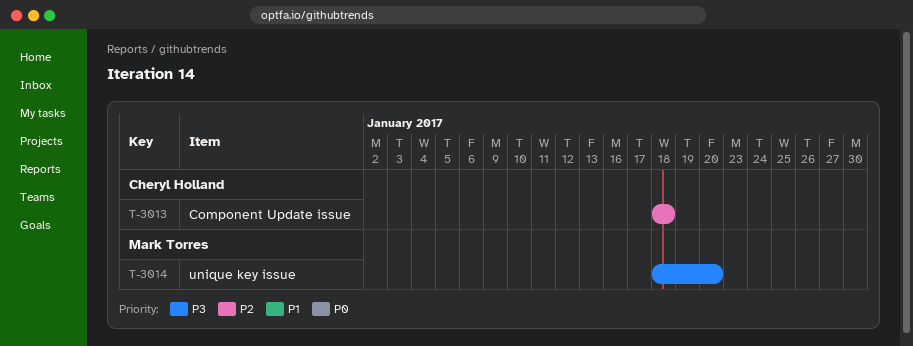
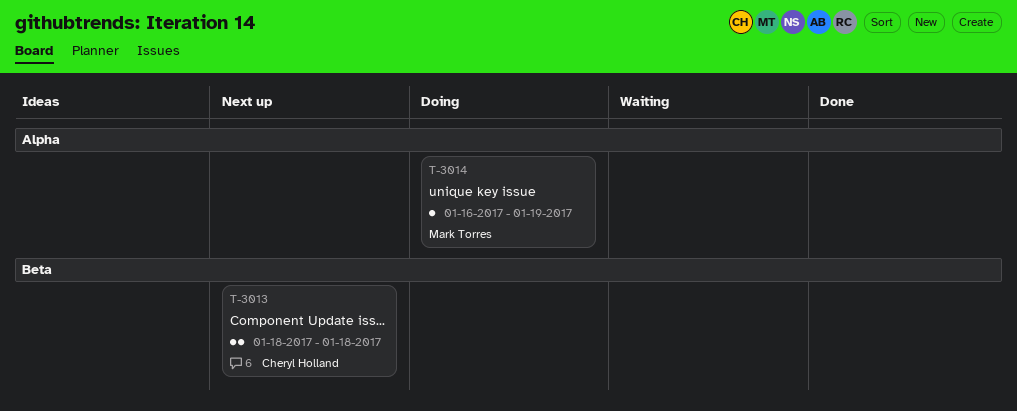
T-3014, start: Jan 18 -> Jan 16
T-3014, due: Jan 20 -> Jan 19

